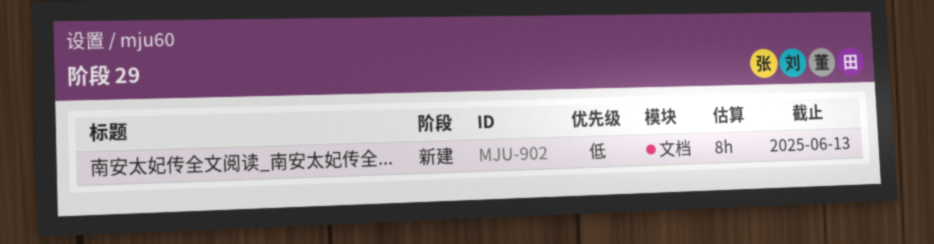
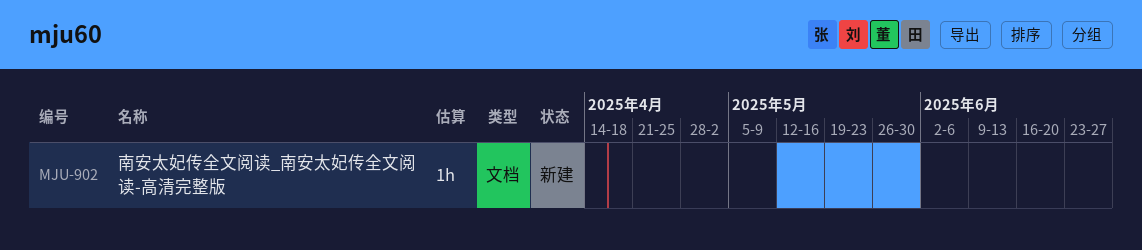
MJU-902, estimate: 8h -> 1h
MJU-902, due: Jun 13 -> May 30

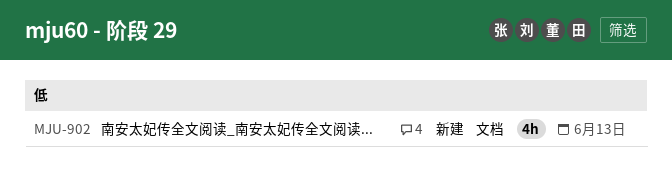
MJU-902, estimate: 1h -> 4h
MJU-902, due: May 30 -> Jun 13

